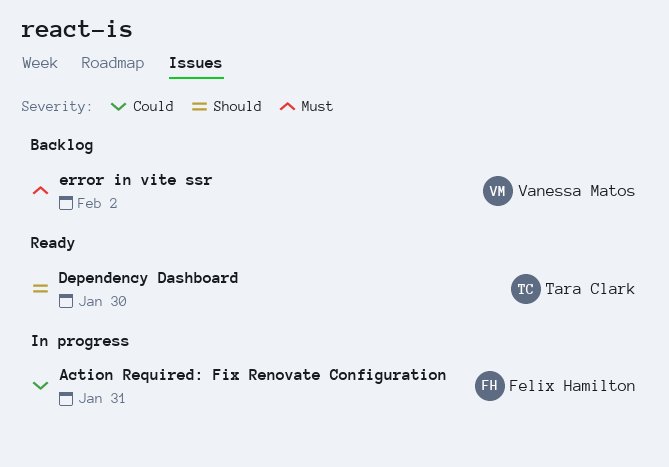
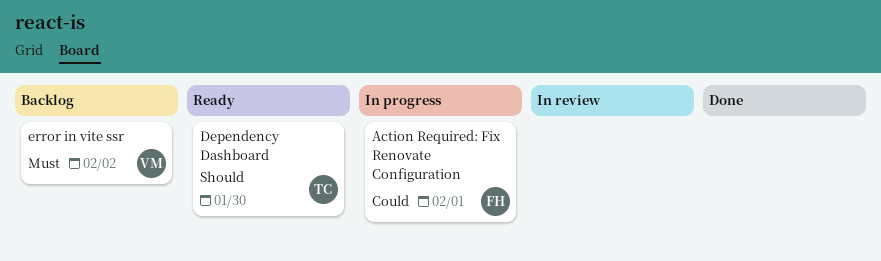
Action Required: Fix Renovate Configuration, due: Jan 31 -> Feb 1

